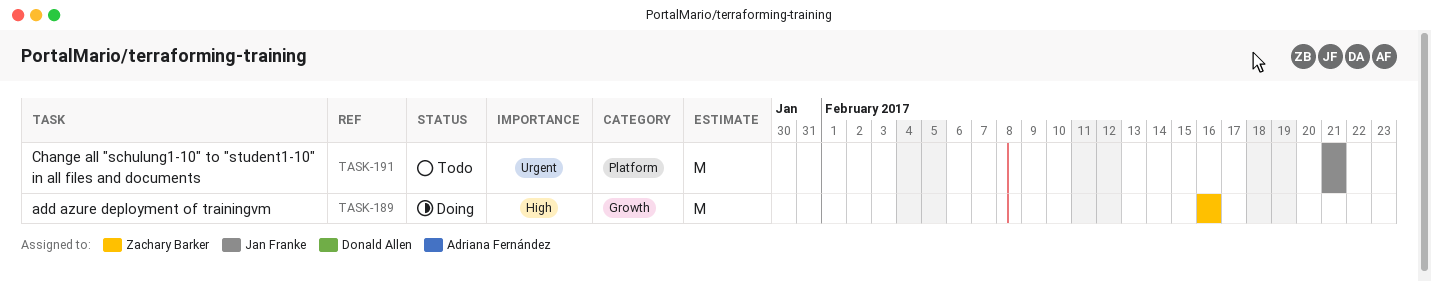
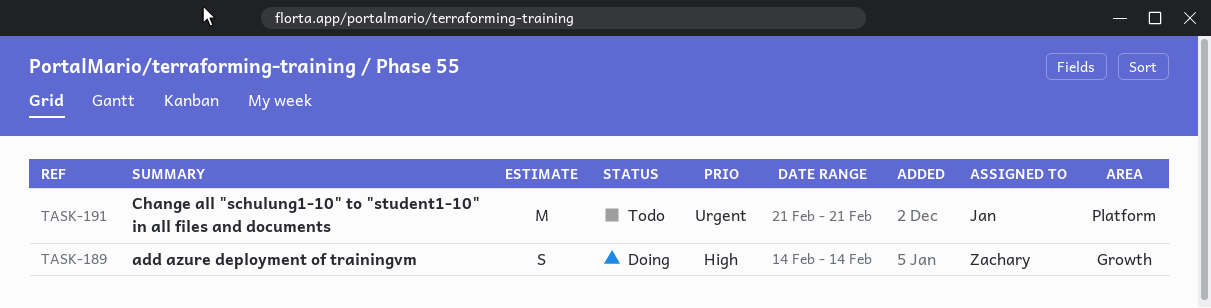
TASK-189, estimate: M -> S
TASK-189, start: Feb 16 -> Feb 14
TASK-189, due: Feb 16 -> Feb 14

